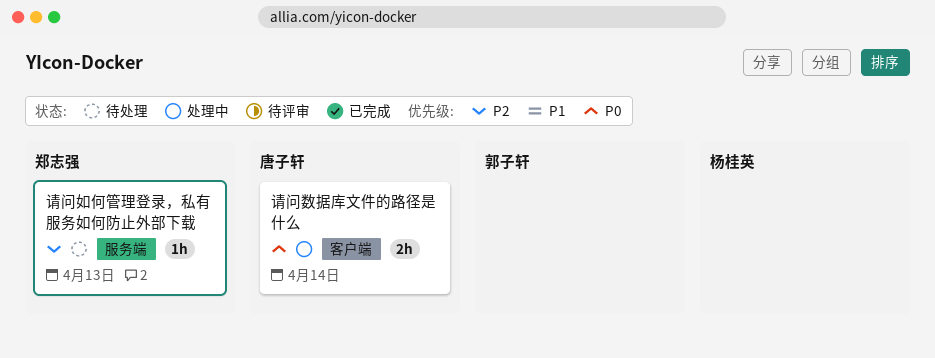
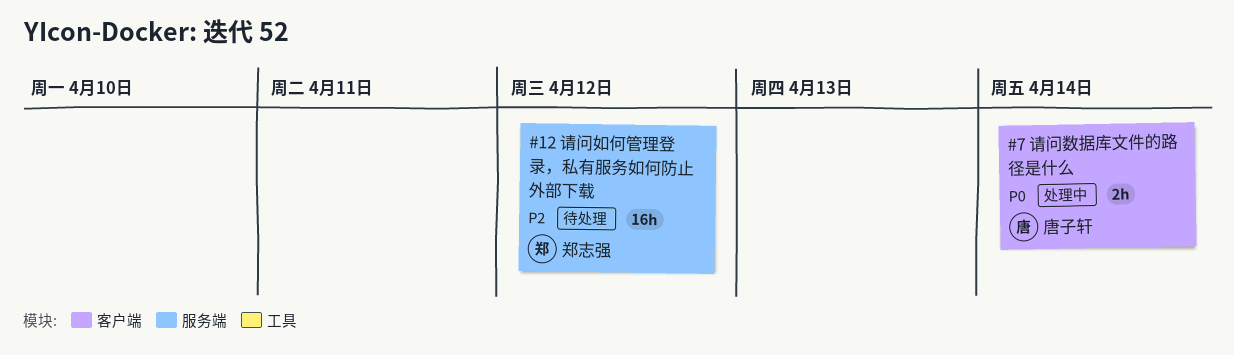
请问如何管理登录，私有服务如何防止外部下载, estimate: 1h -> 16h
请问如何管理登录，私有服务如何防止外部下载, due: Apr 13 -> Apr 12

